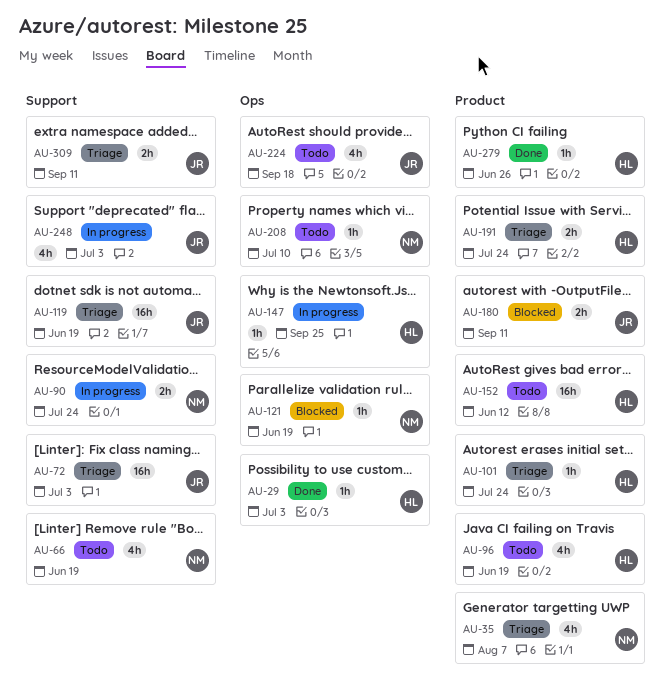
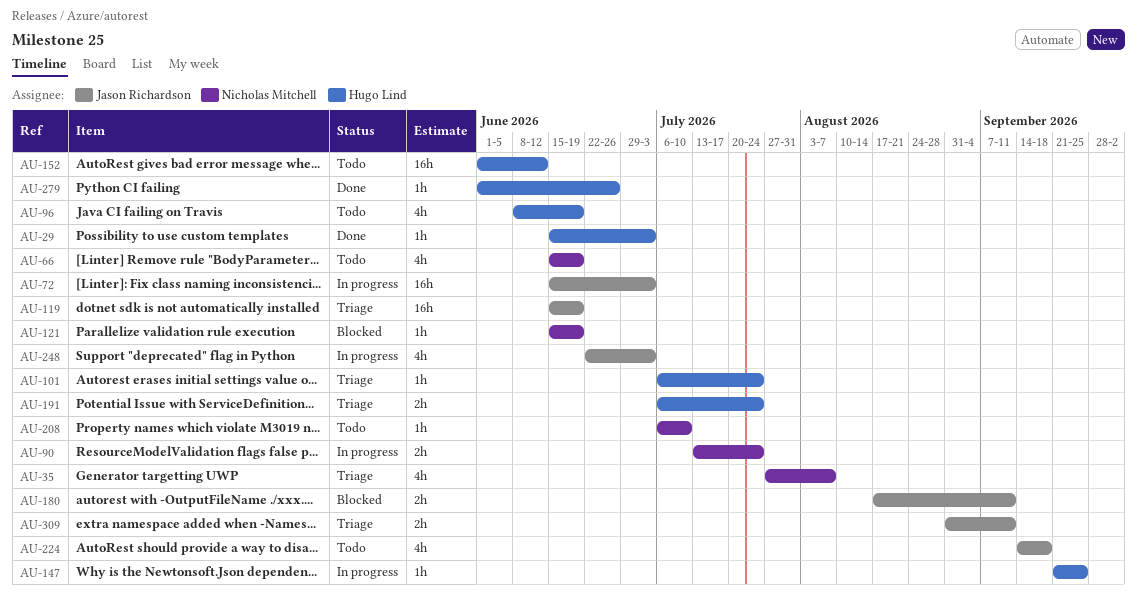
AU-72, status: Triage -> In progress

